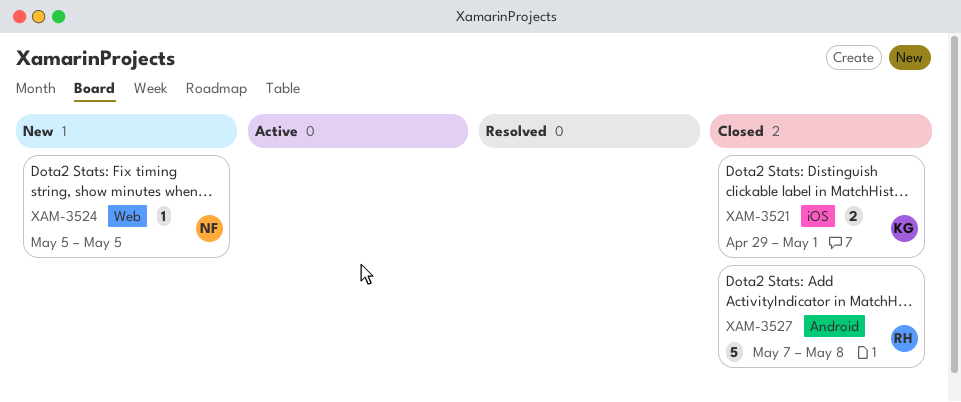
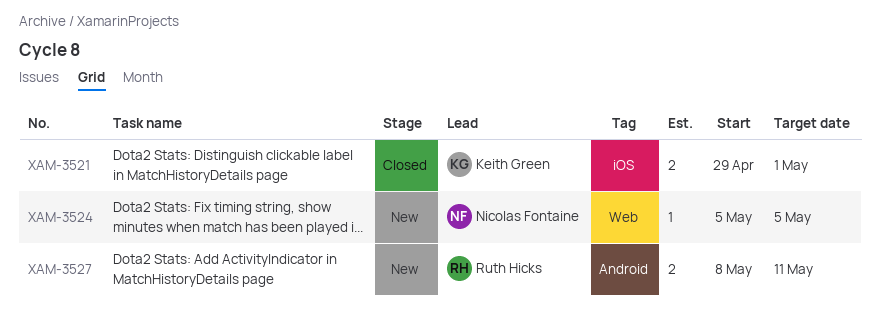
XAM-3527, status: Closed -> New
XAM-3527, estimate: 5 -> 2
XAM-3527, start: May 7 -> May 8
XAM-3527, due: May 8 -> May 11

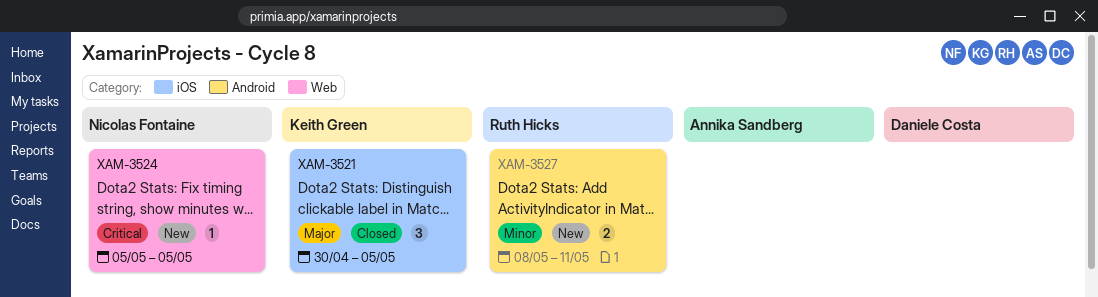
XAM-3521, estimate: 2 -> 3
XAM-3521, start: Apr 29 -> Apr 30
XAM-3521, due: May 1 -> May 5

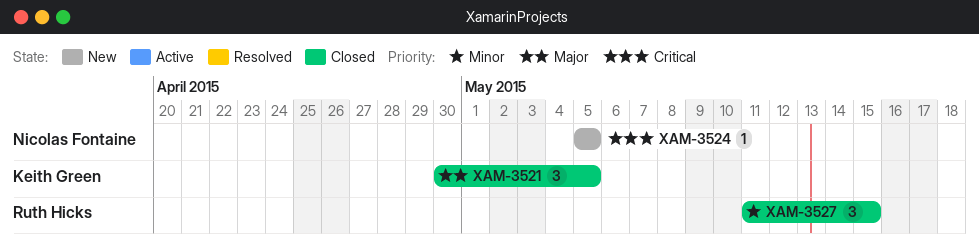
XAM-3527, status: New -> Closed
XAM-3527, estimate: 2 -> 3
XAM-3527, start: May 8 -> May 11
XAM-3527, due: May 11 -> May 15

